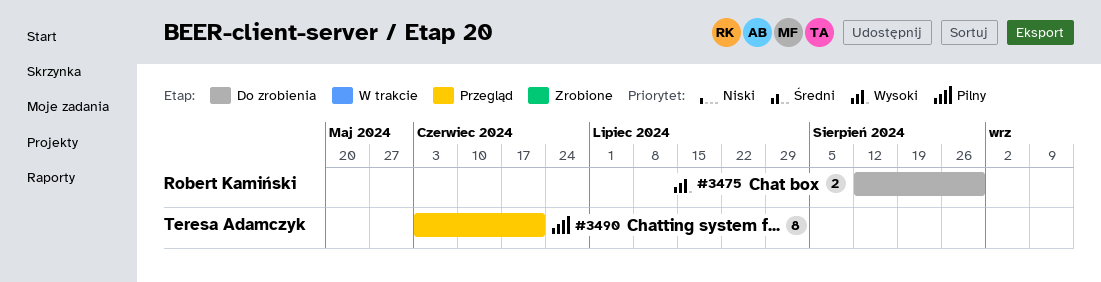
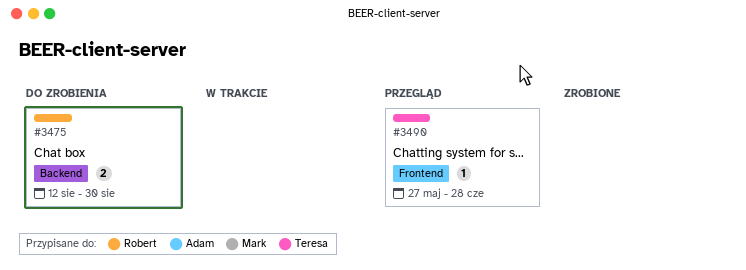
#3490, estimate: 8 -> 1
#3490, start: Jun 3 -> May 27
#3490, due: Jun 21 -> Jun 28

